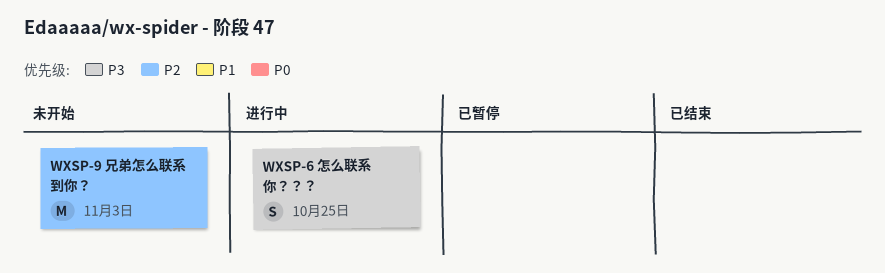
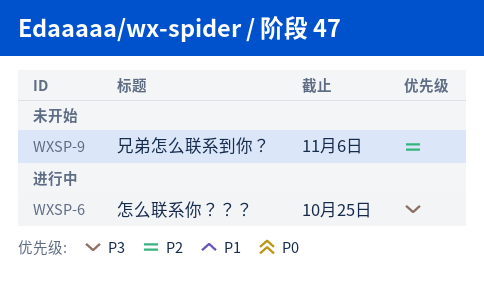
WXSP-9, due: Nov 3 -> Nov 6

